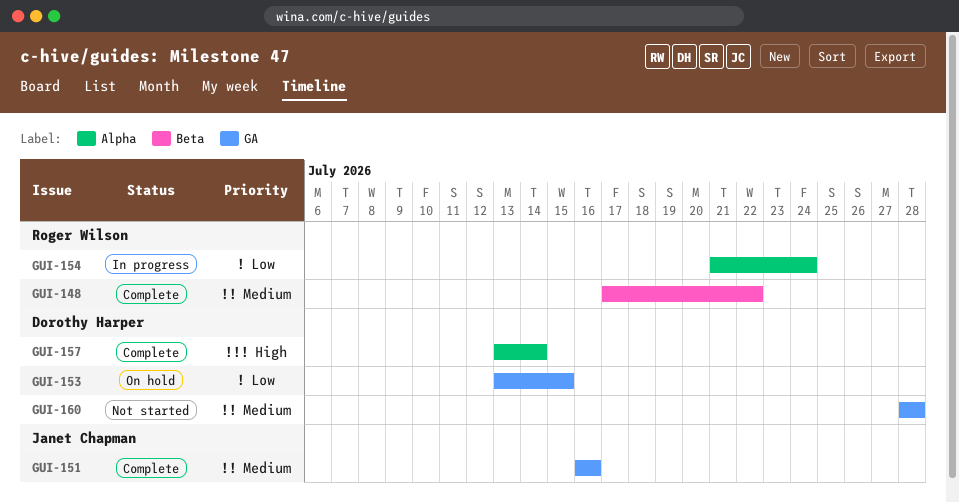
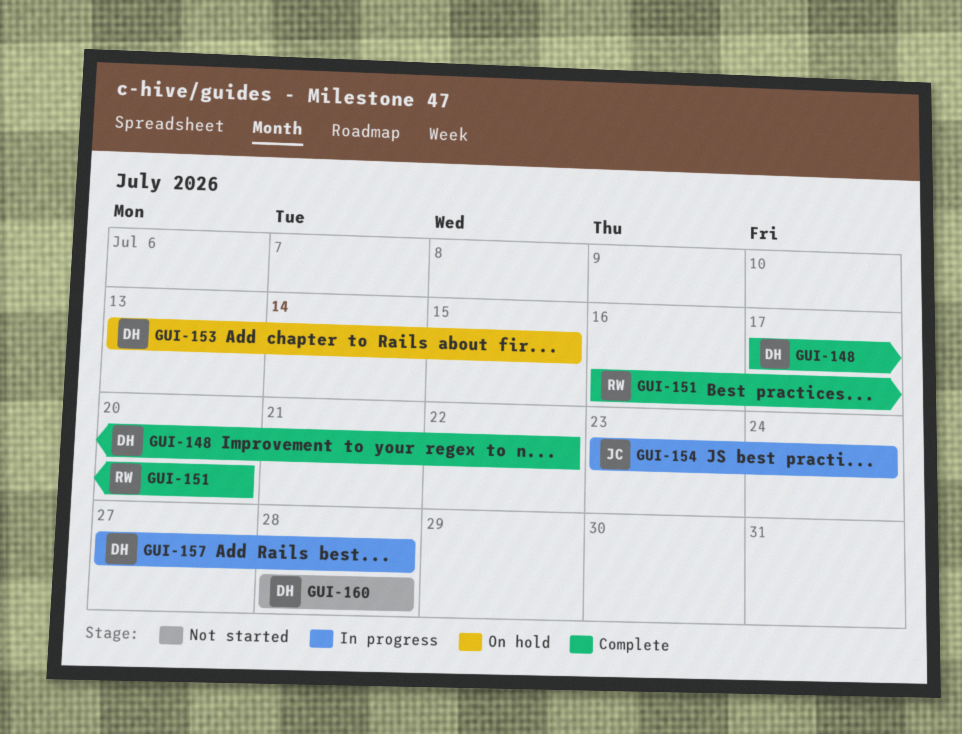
GUI-148, owner: Roger Wilson -> Dorothy Harper
GUI-151, owner: Janet Chapman -> Roger Wilson
GUI-151, due: Jul 16 -> Jul 20
GUI-154, owner: Roger Wilson -> Janet Chapman
GUI-154, start: Jul 21 -> Jul 23
GUI-157, status: Complete -> In progress
GUI-157, start: Jul 13 -> Jul 27
GUI-157, due: Jul 14 -> Jul 28

